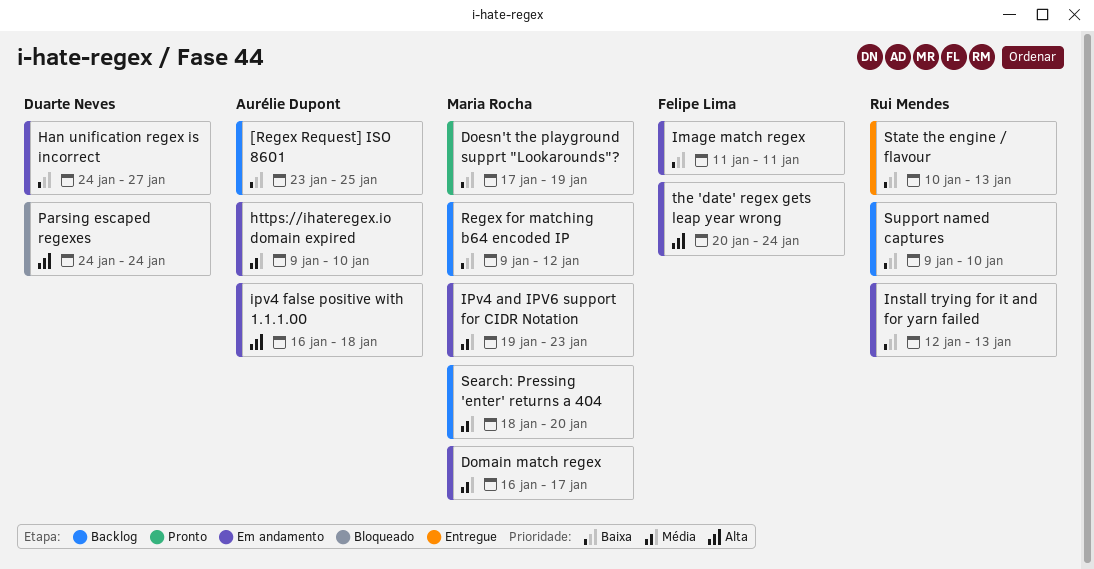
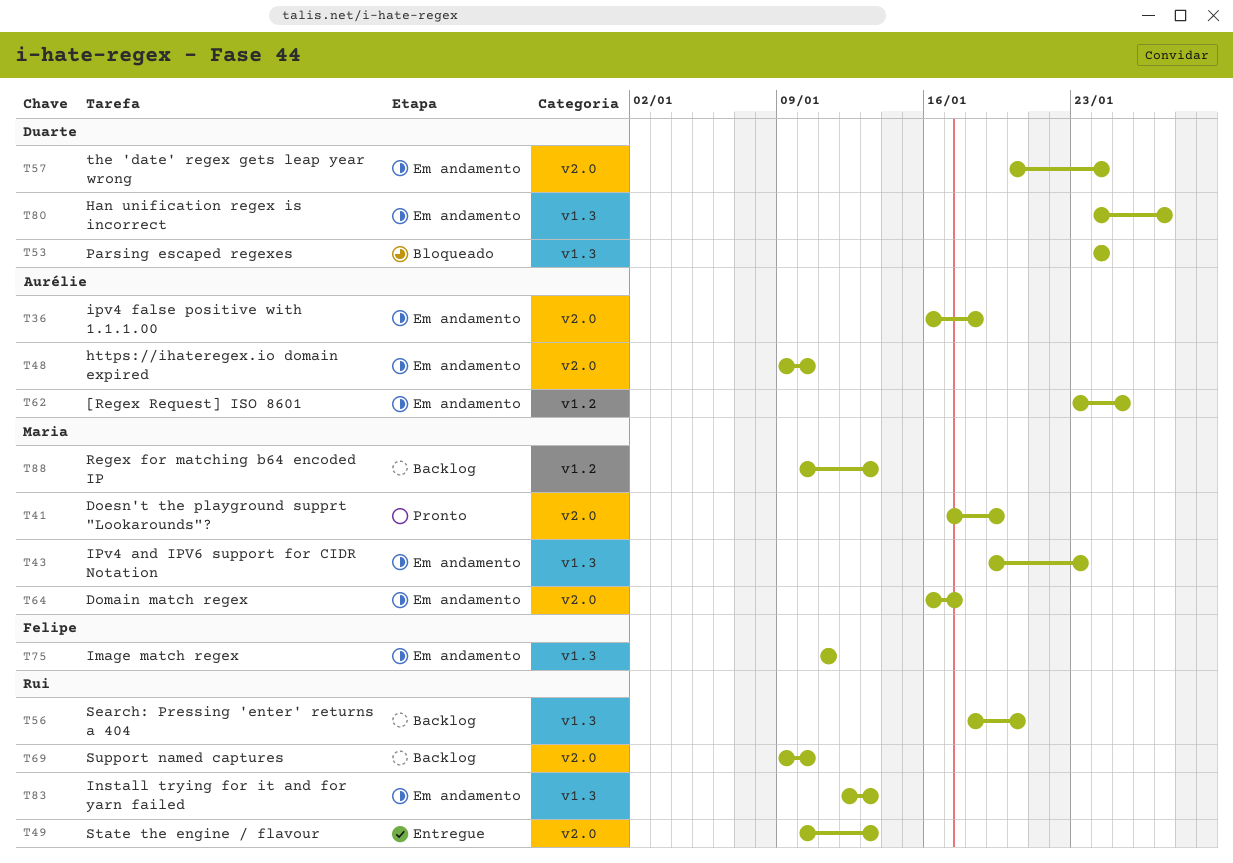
[Regex Request] ISO 8601, status: Backlog -> Em andamento
Regex for matching b64 encoded IP, start: Jan 9 -> Jan 10
Regex for matching b64 encoded IP, due: Jan 12 -> Jan 13
Search: Pressing 'enter' returns a 404, owner: Maria Rocha -> Rui Mendes
the 'date' regex gets leap year wrong, owner: Felipe Lima -> Duarte Neves

